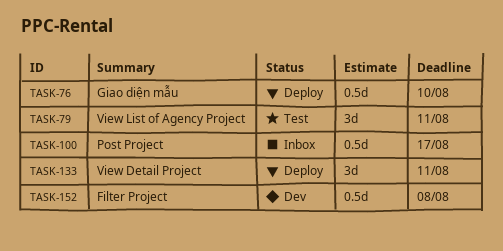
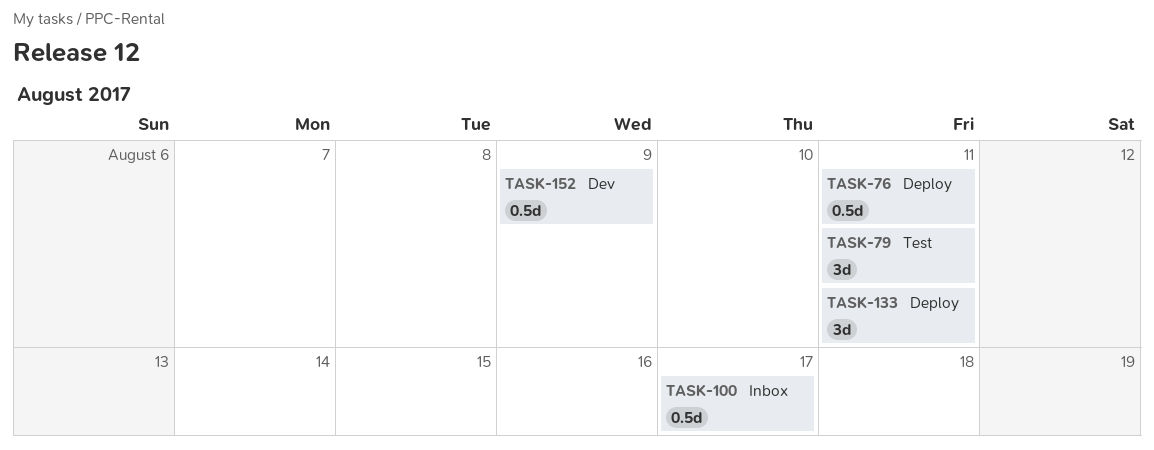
TASK-76, due: Aug 10 -> Aug 11
TASK-152, due: Aug 8 -> Aug 9

